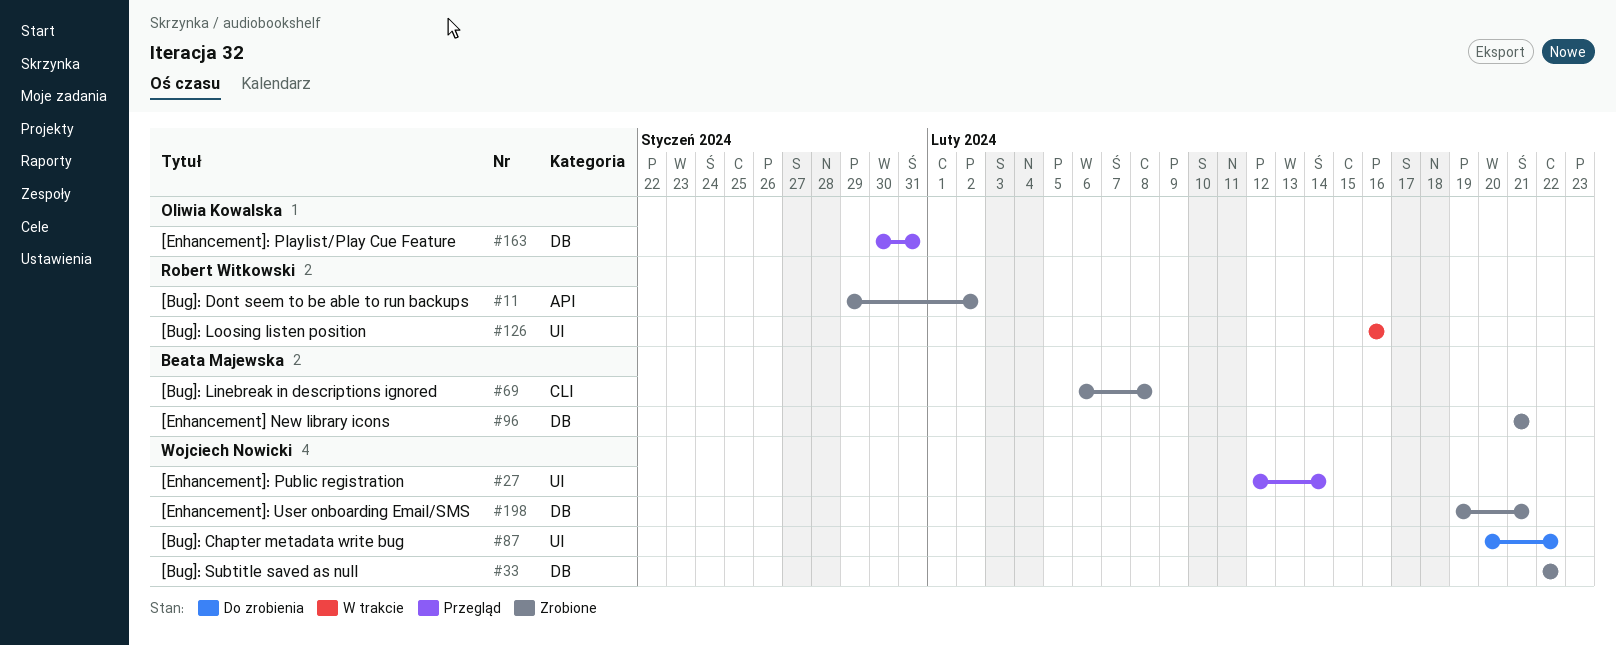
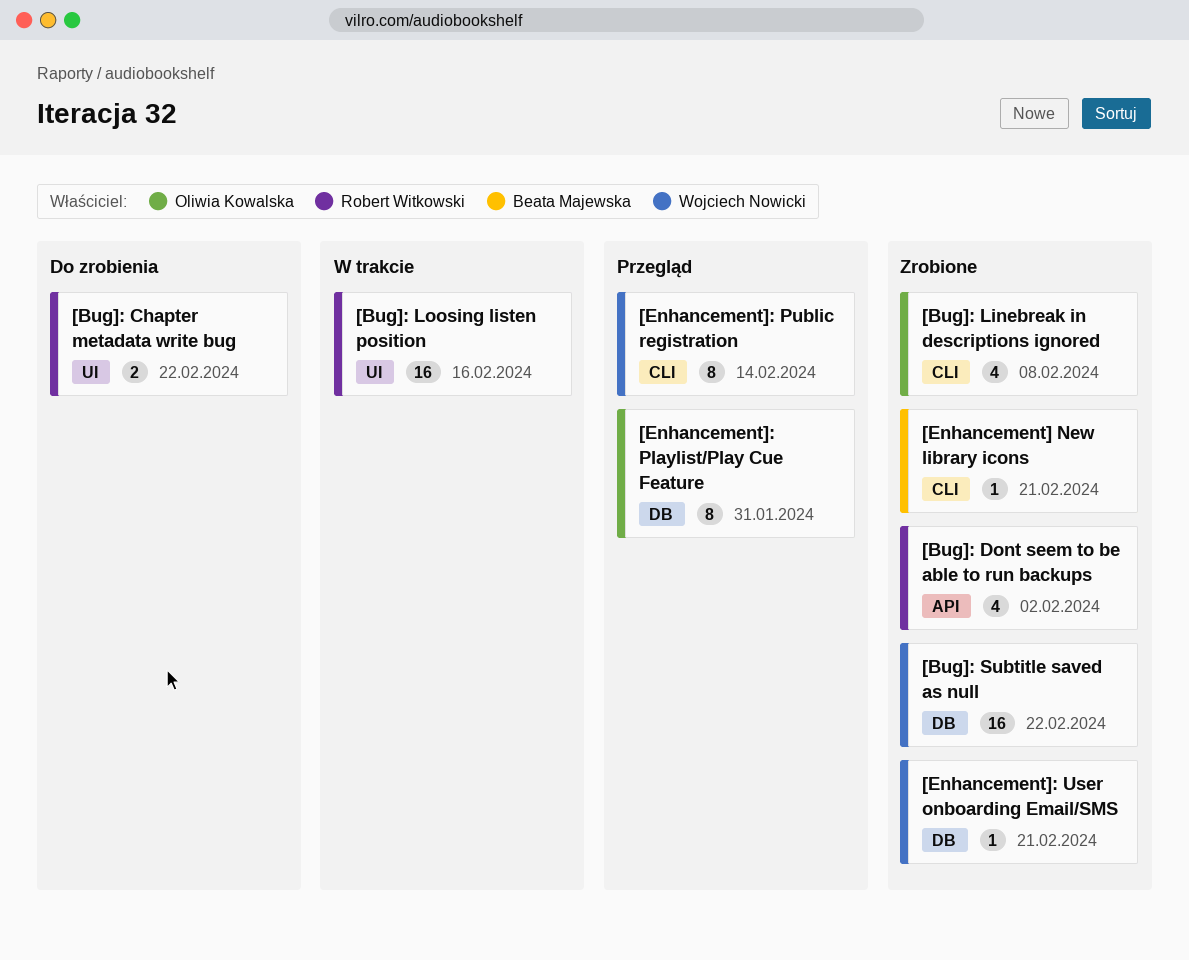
[Bug]: Chapter metadata write bug, owner: Wojciech Nowicki -> Robert Witkowski
[Bug]: Linebreak in descriptions ignored, owner: Beata Majewska -> Oliwia Kowalska
[Enhancement] New library icons, label: DB -> CLI
[Enhancement]: Public registration, label: UI -> CLI

